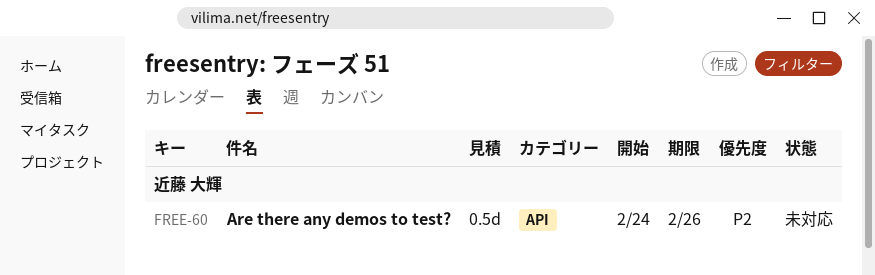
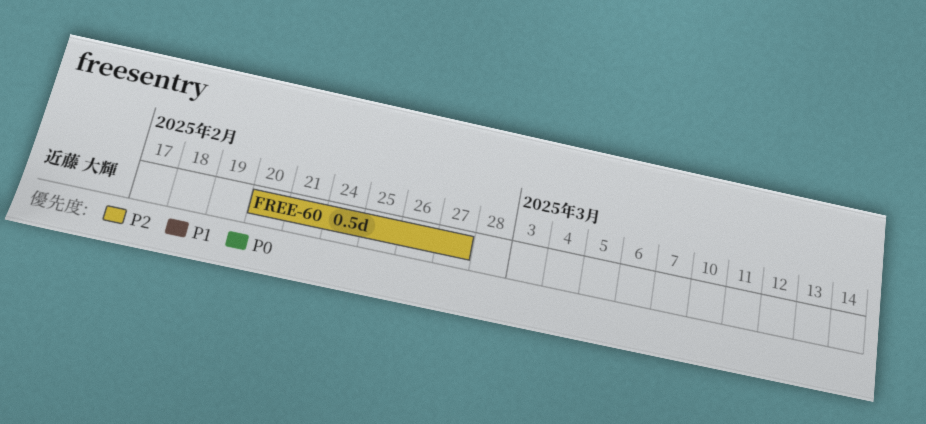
FREE-60, start: Feb 24 -> Feb 20
FREE-60, due: Feb 26 -> Feb 27

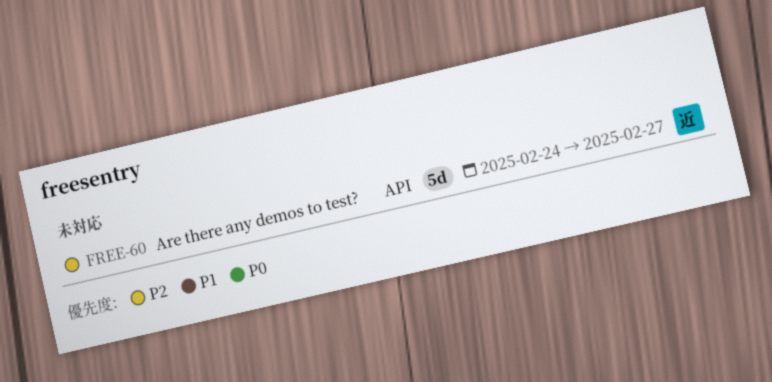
FREE-60, estimate: 0.5d -> 5d
FREE-60, start: Feb 20 -> Feb 24

